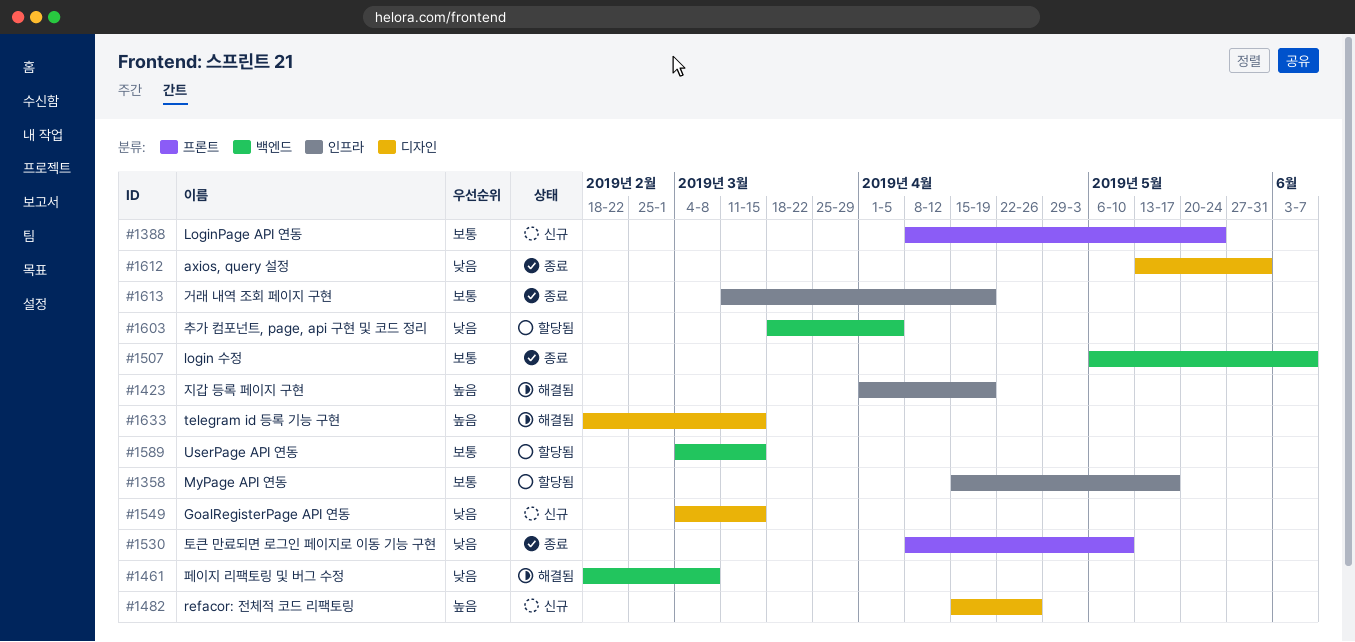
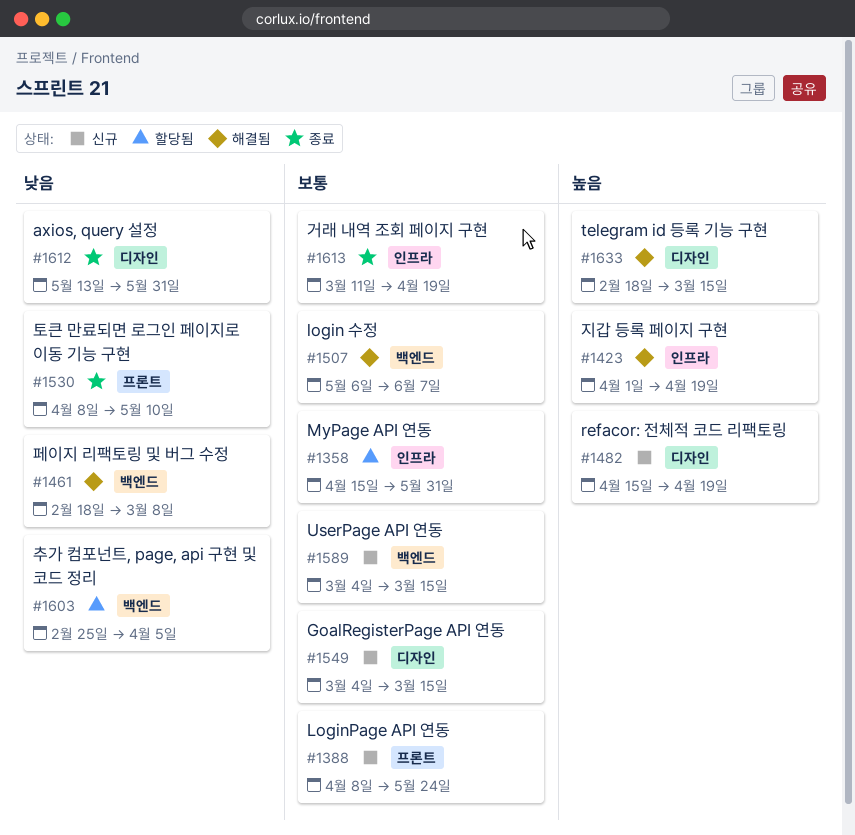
#1358, due: May 17 -> May 31
#1482, due: Apr 26 -> Apr 19
#1507, status: 종료 -> 해결됨
#1549, priority: 낮음 -> 보통
#1589, status: 할당됨 -> 신규
#1603, start: Mar 18 -> Feb 25

